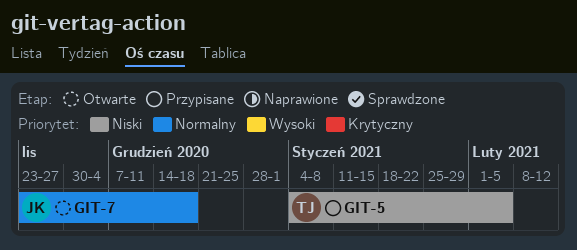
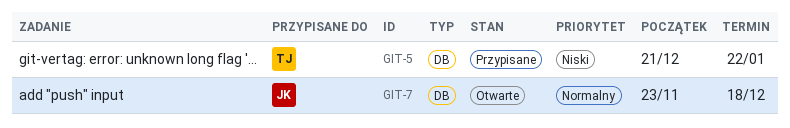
GIT-5, start: Jan 4 -> Dec 21
GIT-5, due: Feb 5 -> Jan 22

